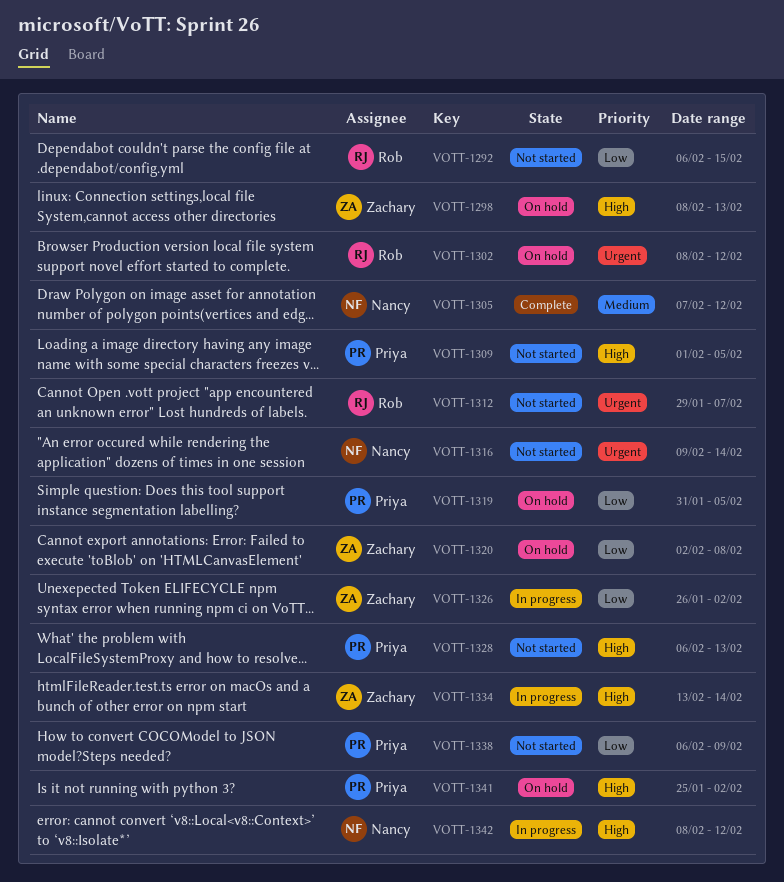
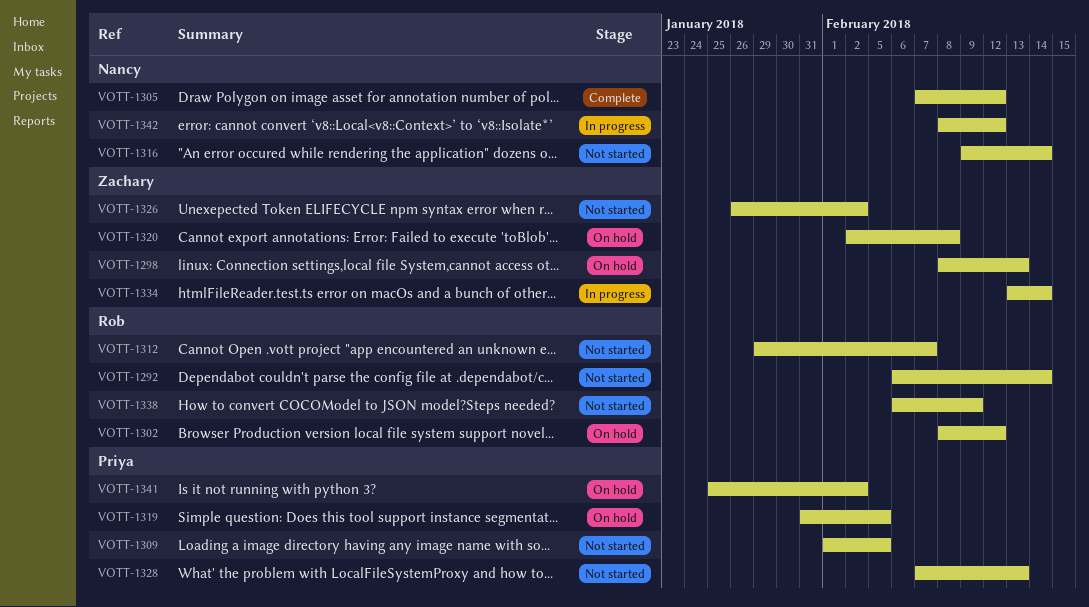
VOTT-1292, due: Feb 15 -> Feb 14
VOTT-1326, status: In progress -> Not started
VOTT-1328, start: Feb 6 -> Feb 7
VOTT-1338, owner: Priya -> Rob

